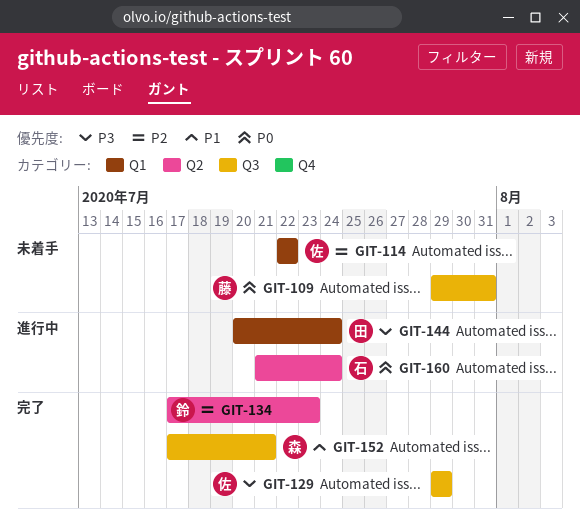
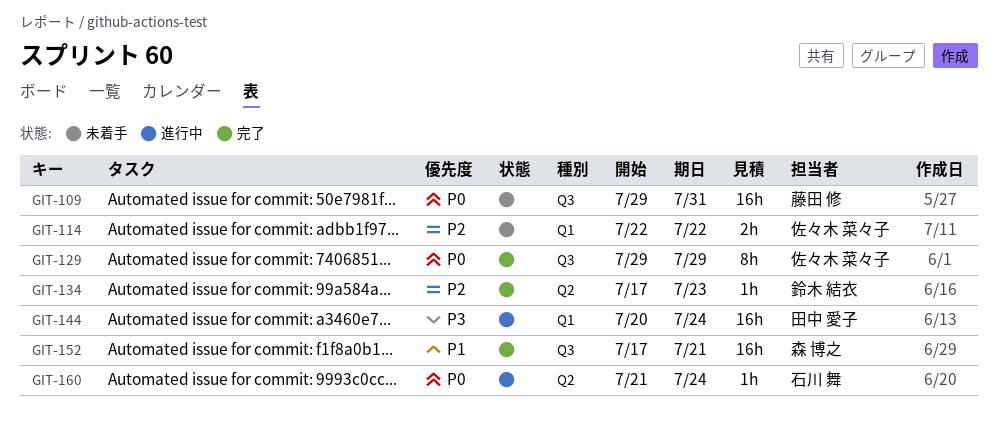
GIT-129, priority: P3 -> P0

